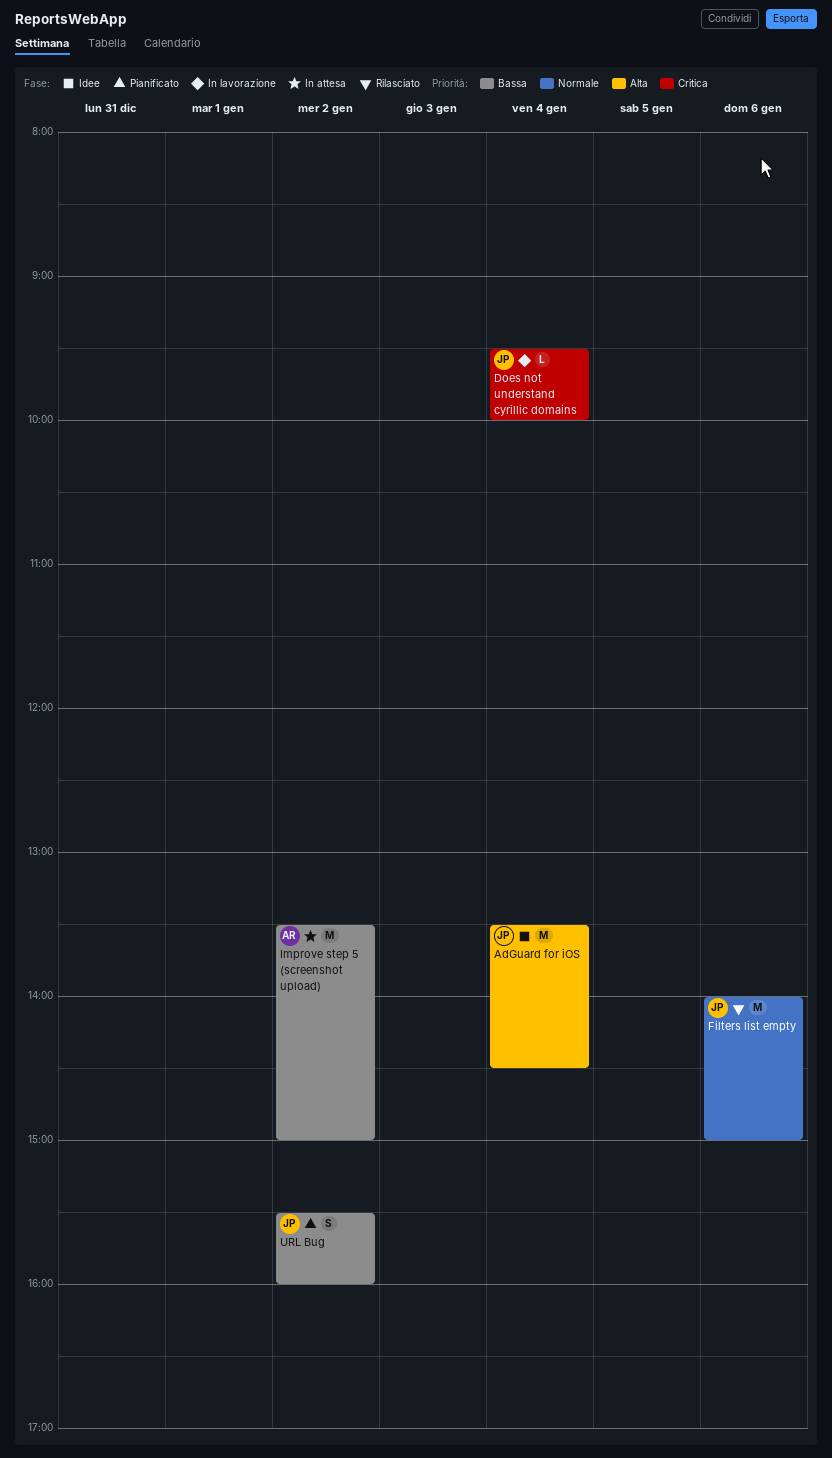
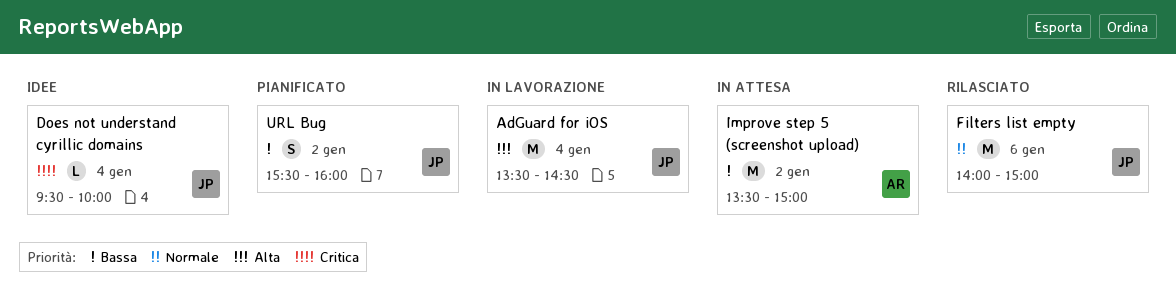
AdGuard for iOS, status: Idee -> In lavorazione
Does not understand cyrillic domains, status: In lavorazione -> Idee

